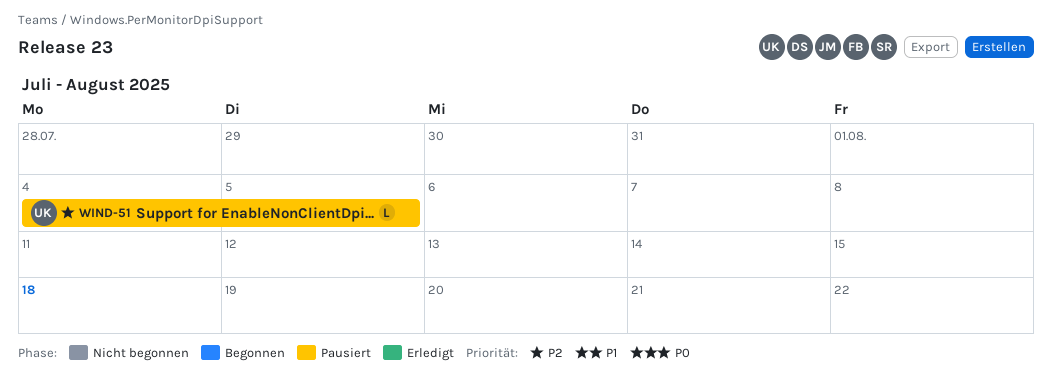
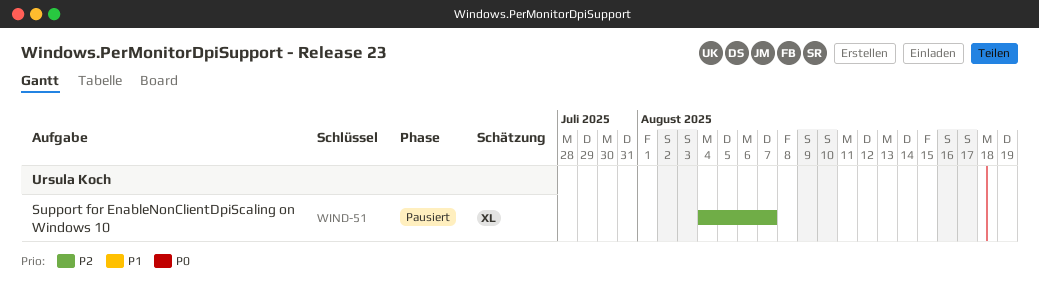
WIND-51, estimate: L -> XL
WIND-51, due: Aug 5 -> Aug 7

